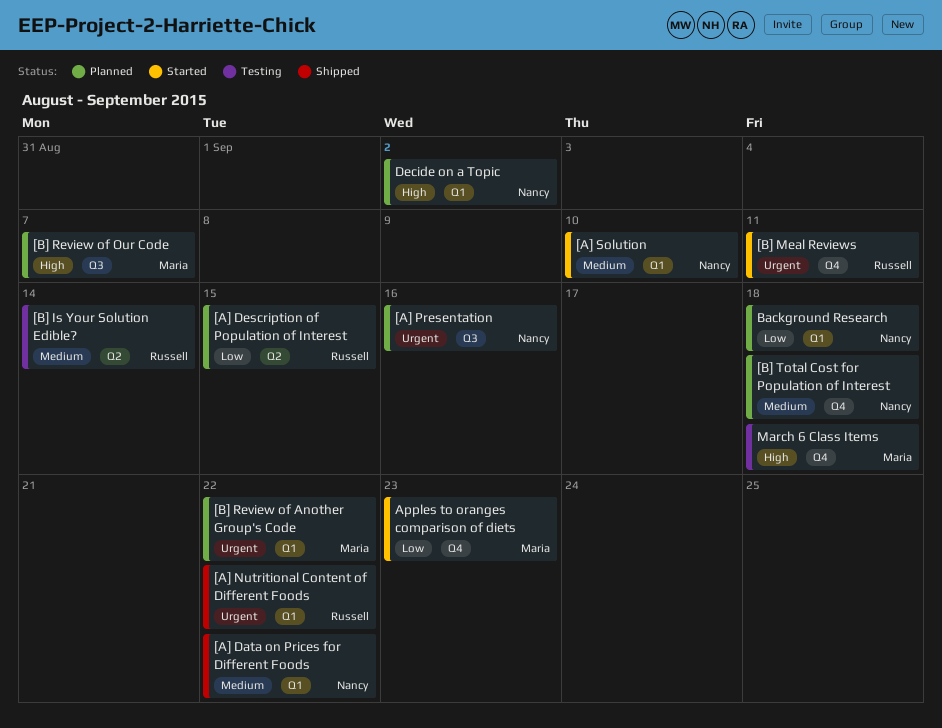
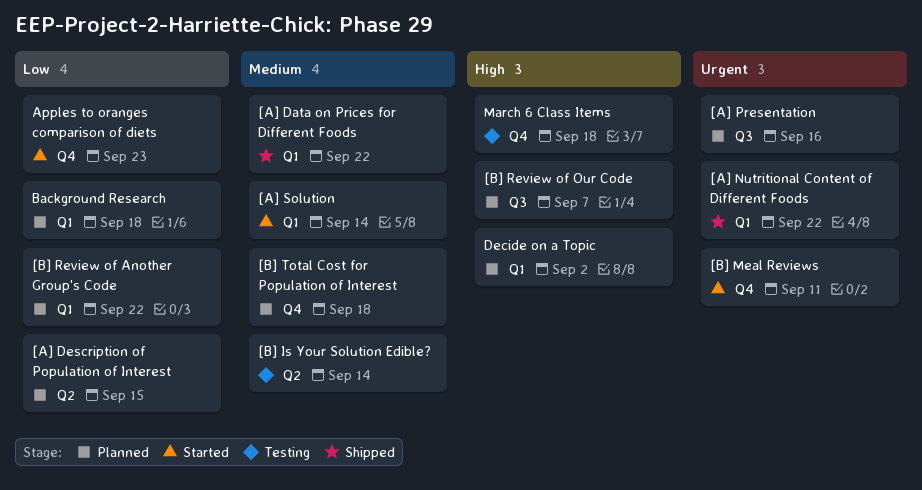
[A] Solution, due: Sep 10 -> Sep 14
[B] Review of Another Group's Code, priority: Urgent -> Low

